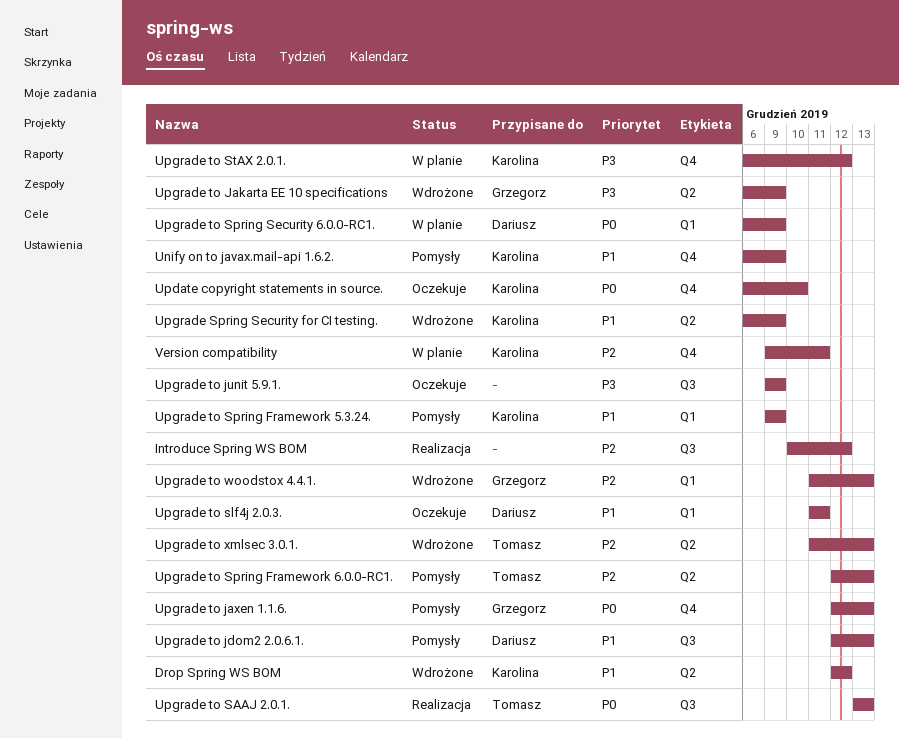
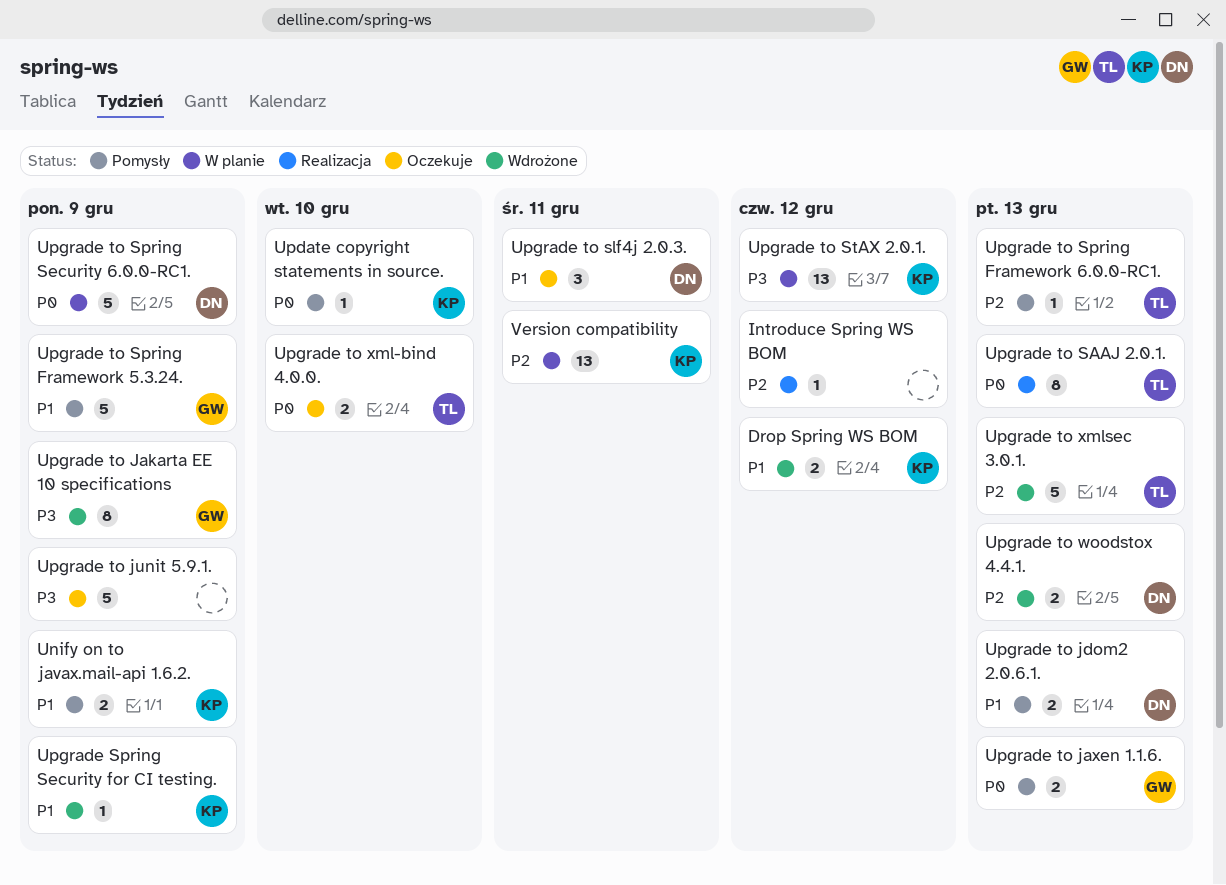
Update copyright statements in source., status: Oczekuje -> Pomysły
Upgrade to Spring Framework 5.3.24., owner: Karolina -> Grzegorz
Upgrade to woodstox 4.4.1., owner: Grzegorz -> Dariusz
Upgrade to xml-bind 4.0.0.: none -> present

